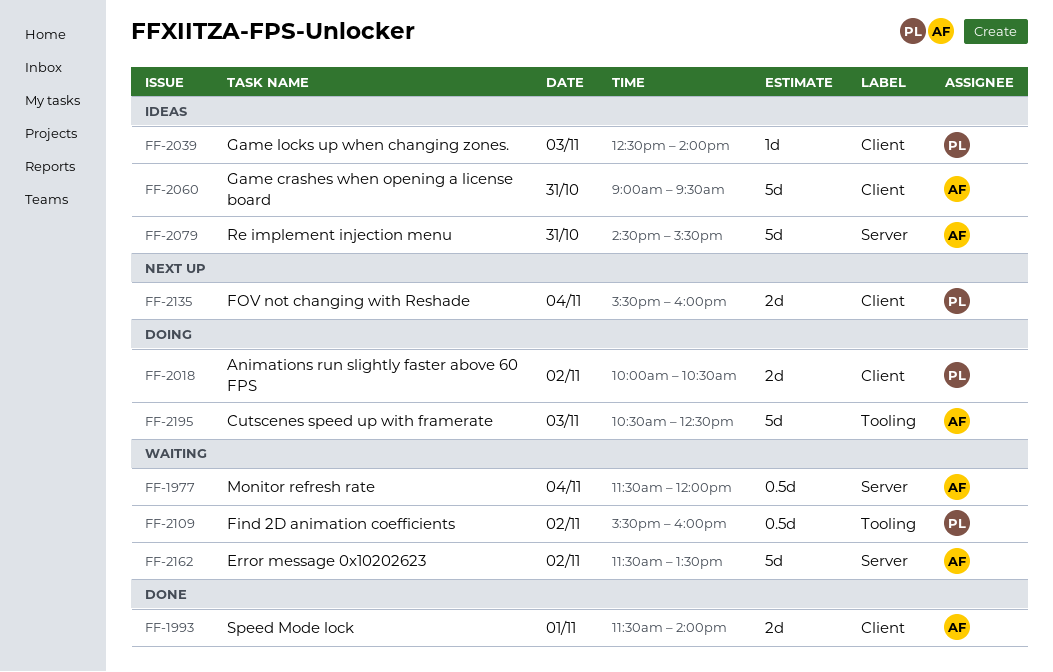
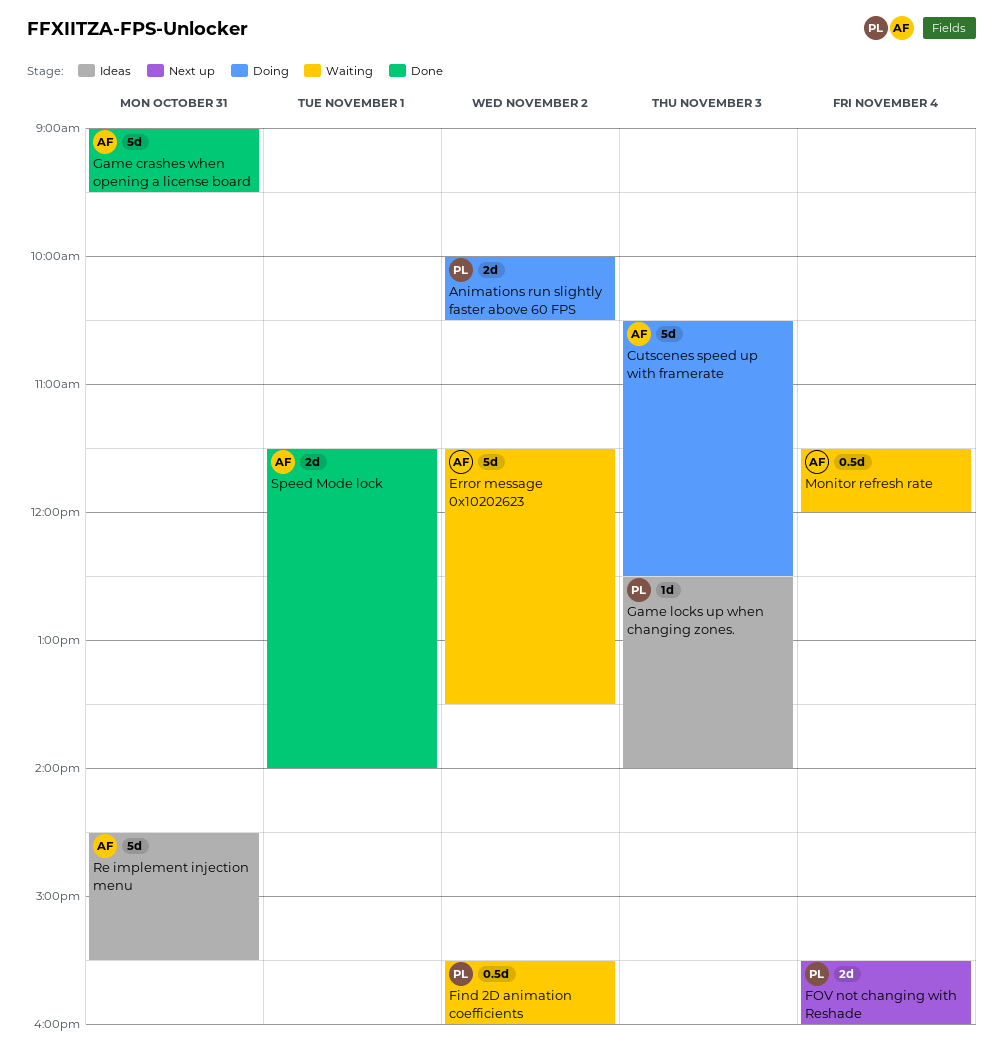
Game crashes when opening a license board, status: Ideas -> Done

